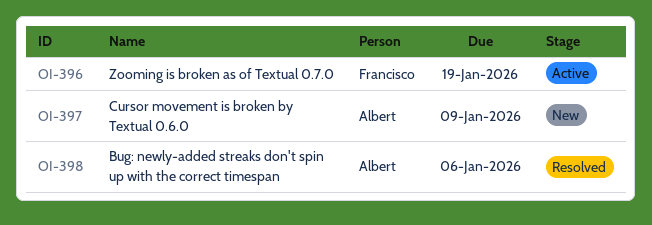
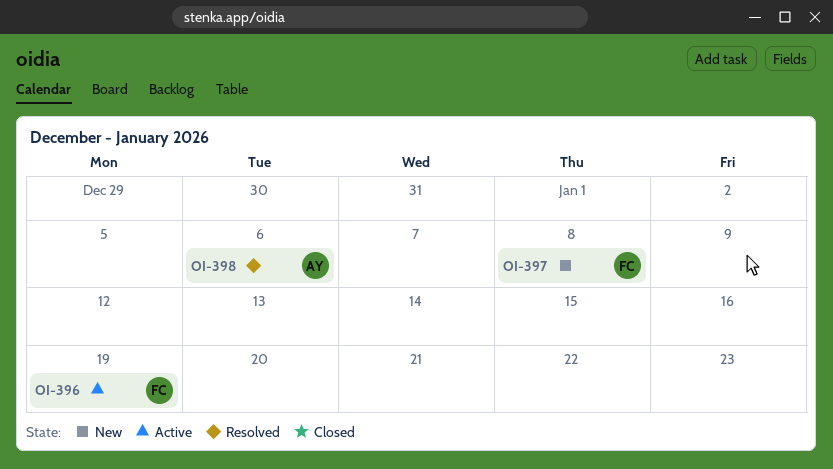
OI-397, owner: Albert -> Francisco
OI-397, due: Jan 9 -> Jan 8

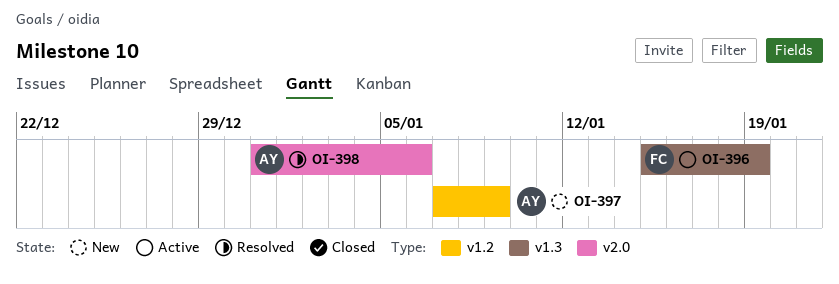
OI-397, owner: FC -> AY
OI-397, due: Jan 8 -> Jan 9

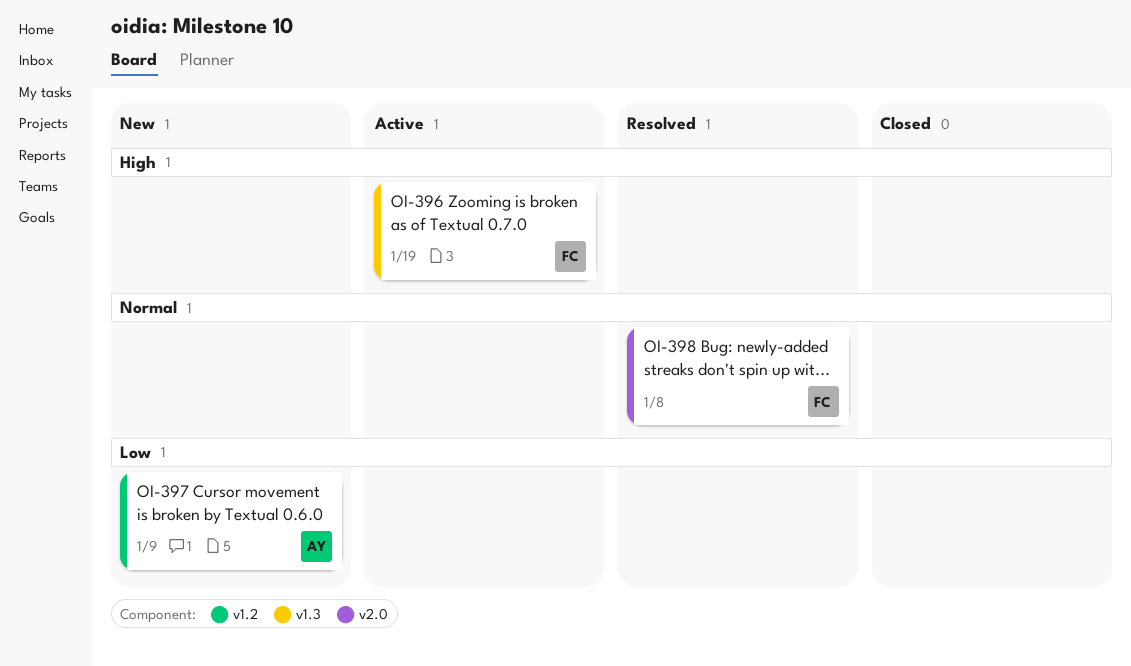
OI-398, owner: AY -> FC
OI-398, due: Jan 6 -> Jan 8

